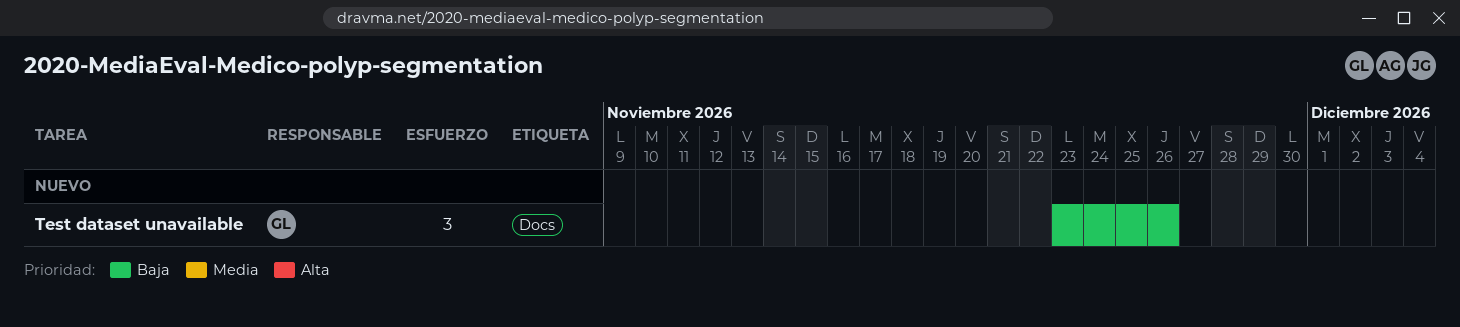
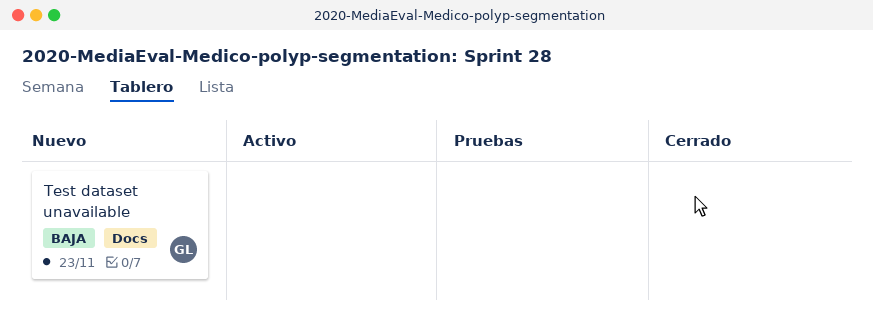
Test dataset unavailable, estimate: 3 -> 1
Test dataset unavailable, due: Nov 26 -> Nov 23

